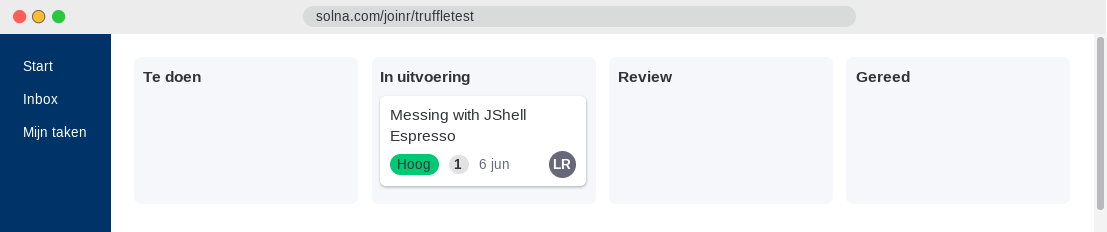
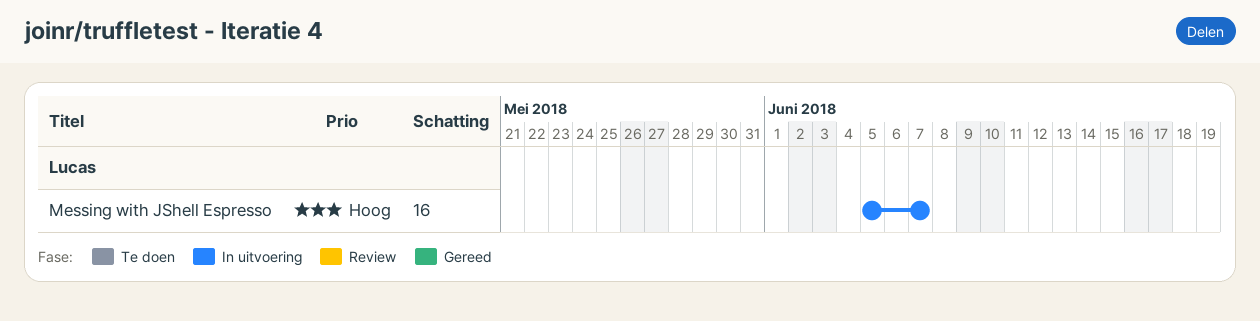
Messing with JShell Espresso, estimate: 1 -> 16
Messing with JShell Espresso, due: Jun 6 -> Jun 7

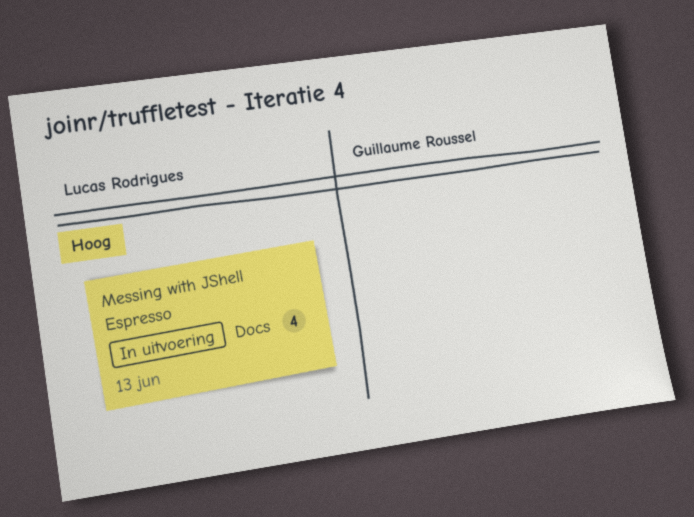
Messing with JShell Espresso, estimate: 16 -> 4
Messing with JShell Espresso, due: Jun 7 -> Jun 13

